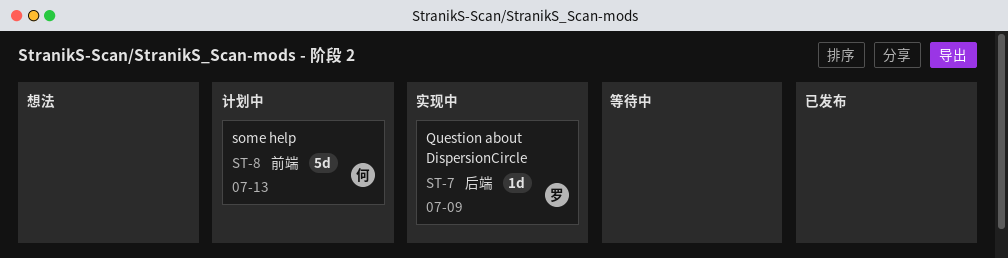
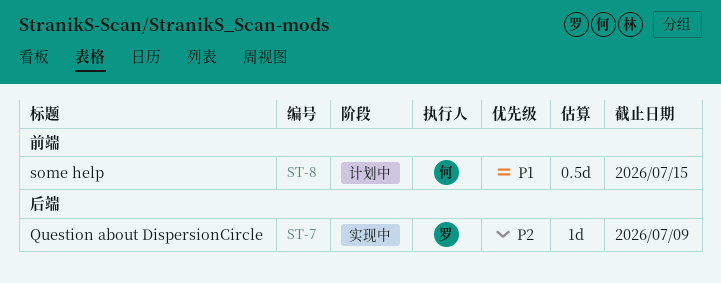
ST-8, estimate: 5d -> 0.5d
ST-8, due: Jul 13 -> Jul 15

